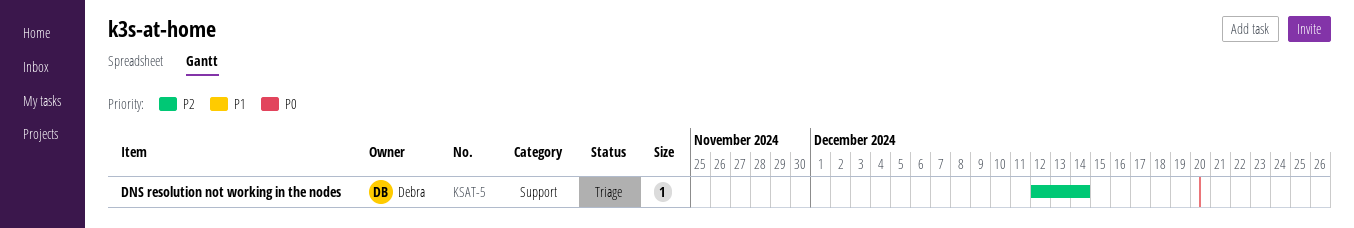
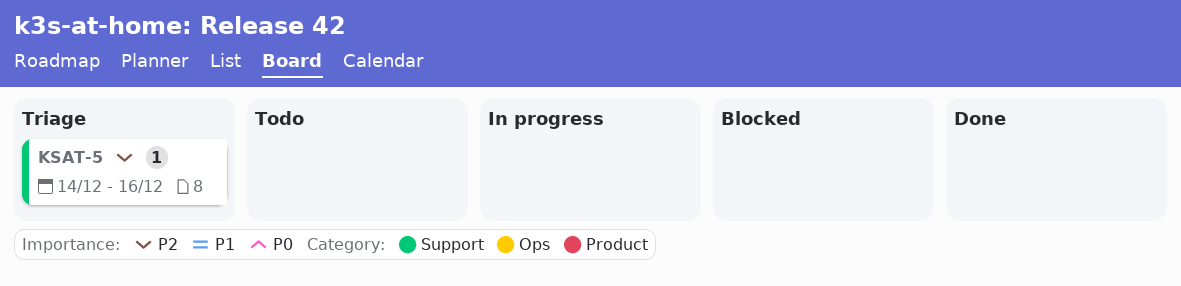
KSAT-5, start: Dec 12 -> Dec 14
KSAT-5, due: Dec 14 -> Dec 16

